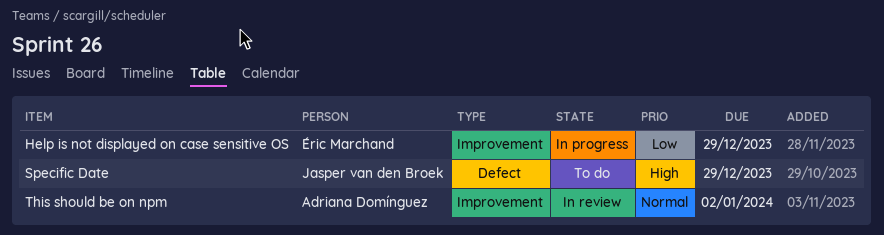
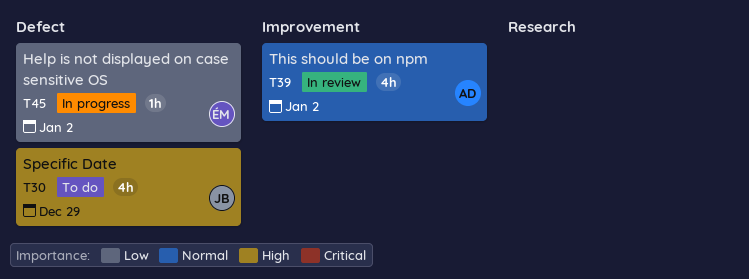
Help is not displayed on case sensitive OS, label: Improvement -> Defect
Help is not displayed on case sensitive OS, due: Dec 29 -> Jan 2

